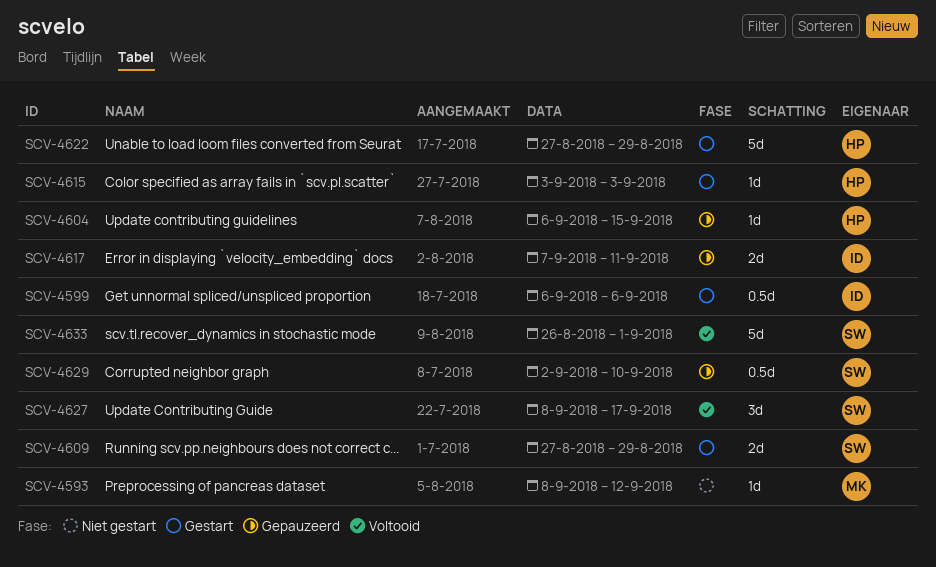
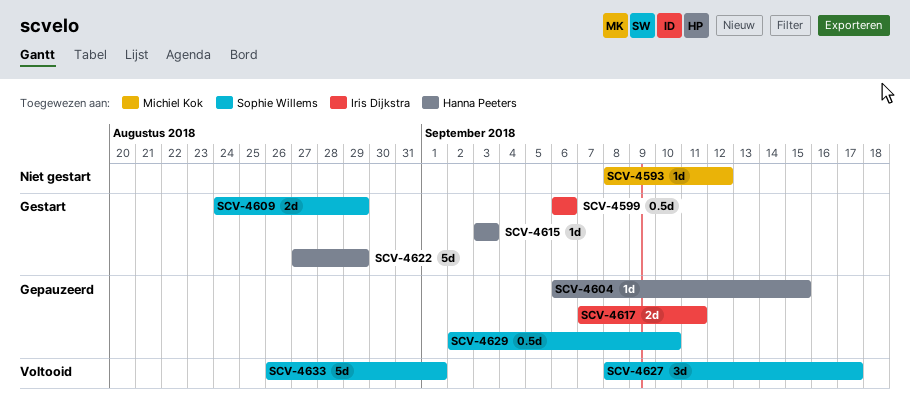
SCV-4609, start: Aug 27 -> Aug 24

